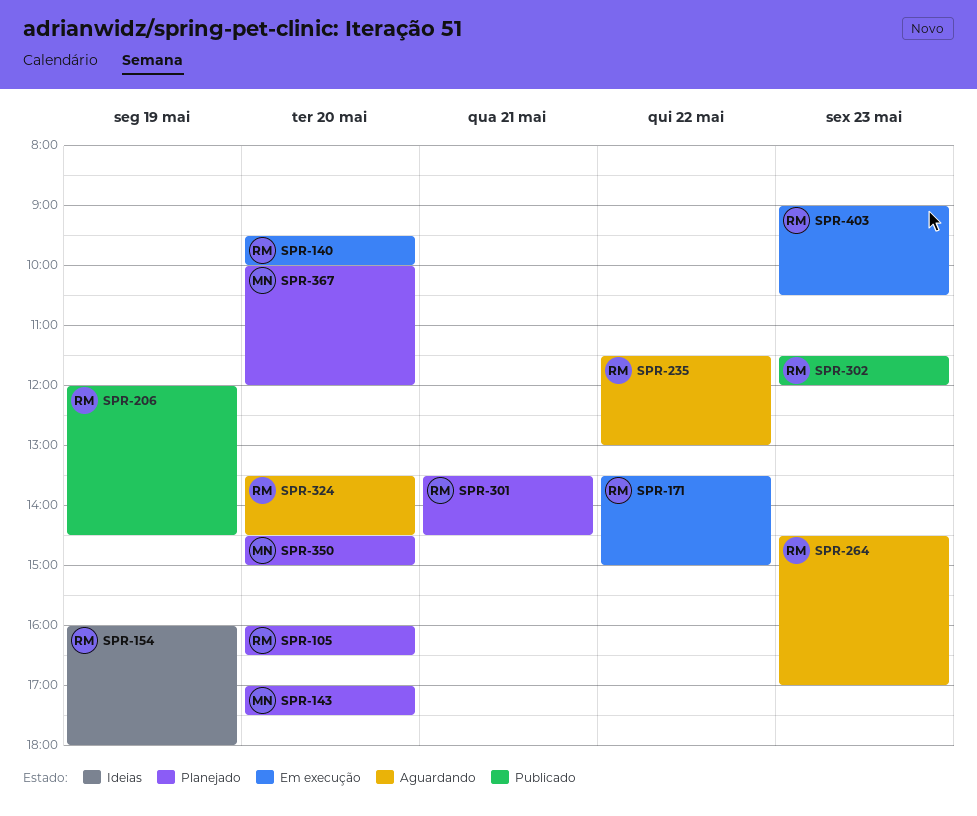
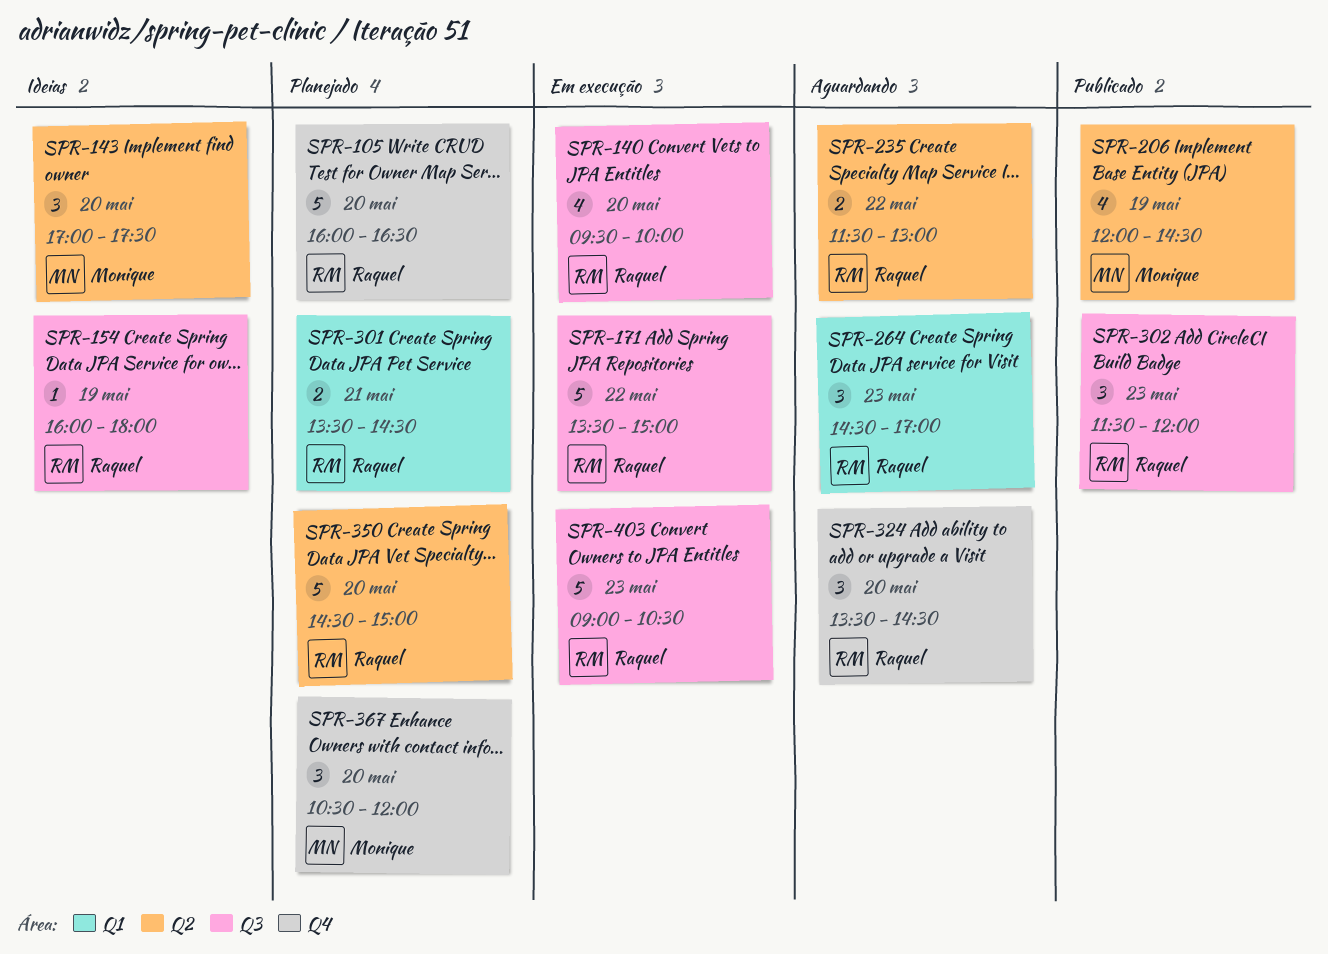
SPR-143, status: Planejado -> Ideias
SPR-206, owner: Raquel -> Monique
SPR-350, owner: Monique -> Raquel
SPR-367, begins: 10:00 -> 10:30

